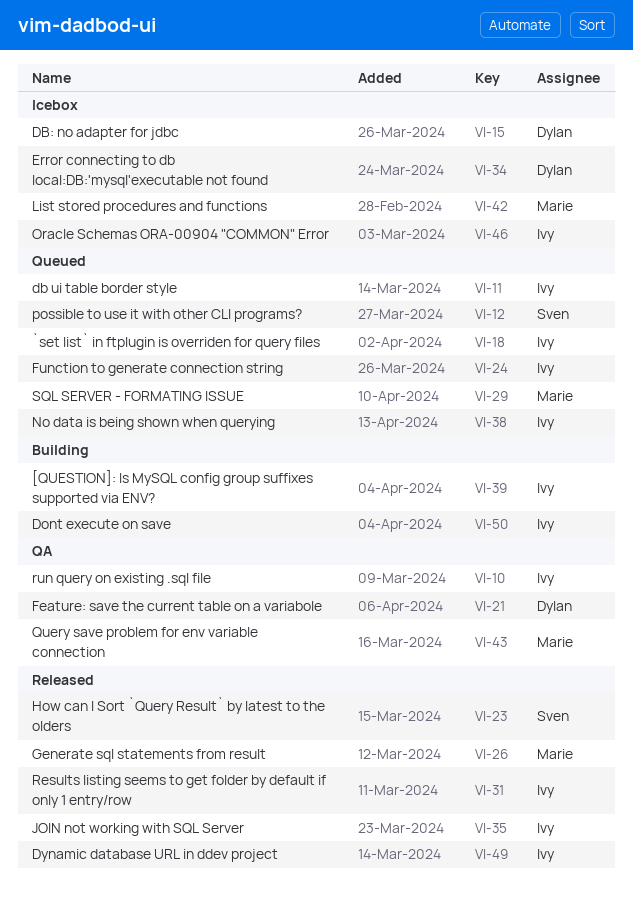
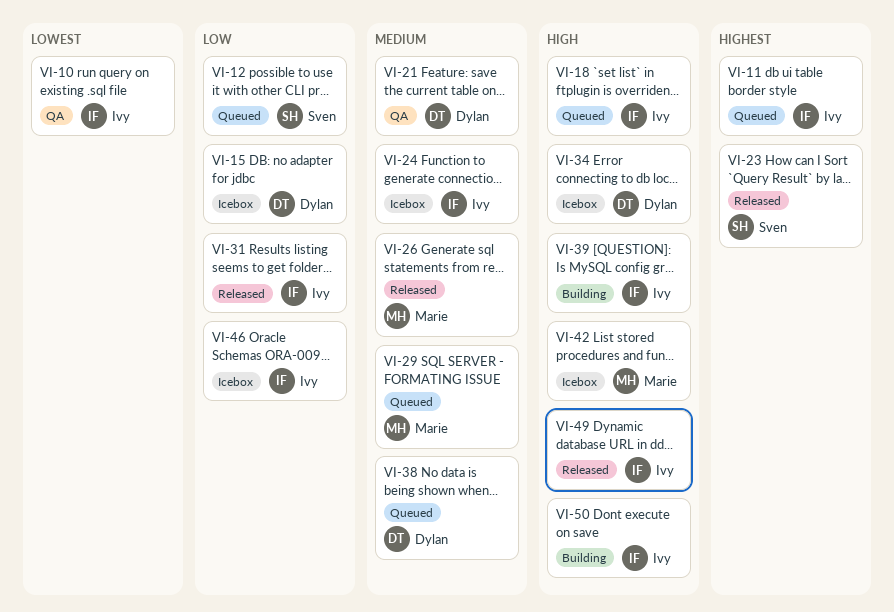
VI-24, status: Queued -> Icebox
VI-35: present -> none
VI-38, owner: Ivy -> Dylan
VI-43: present -> none

